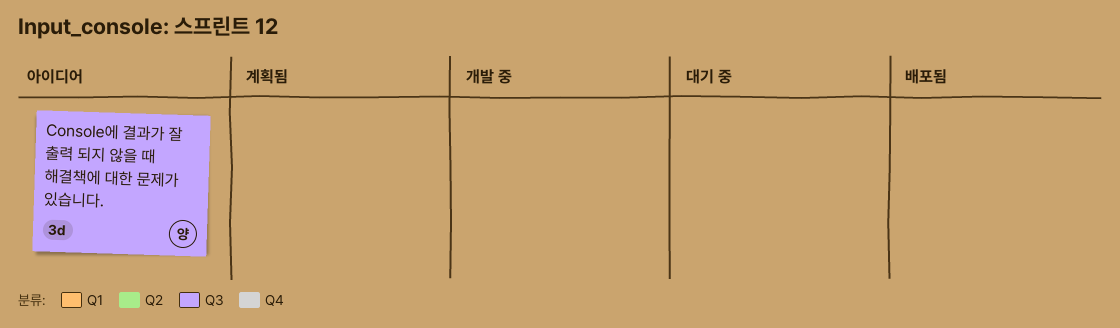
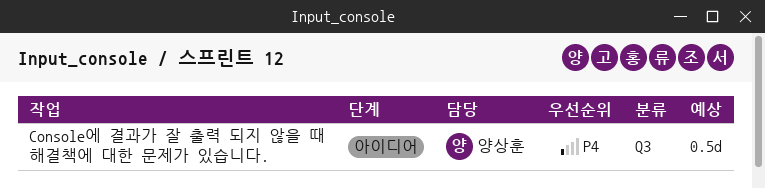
Console에 결과가 잘 출력 되지 않을 때 해결책에 대한 문제가 있습니다., estimate: 3d -> 0.5d

